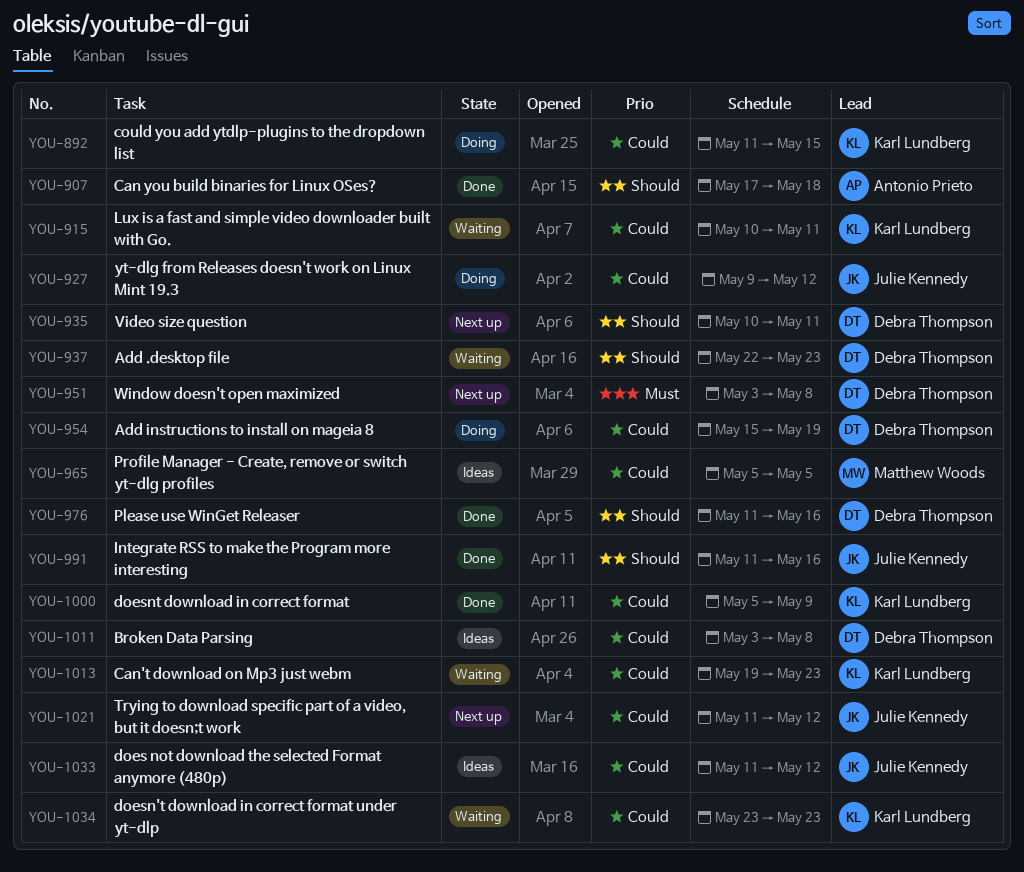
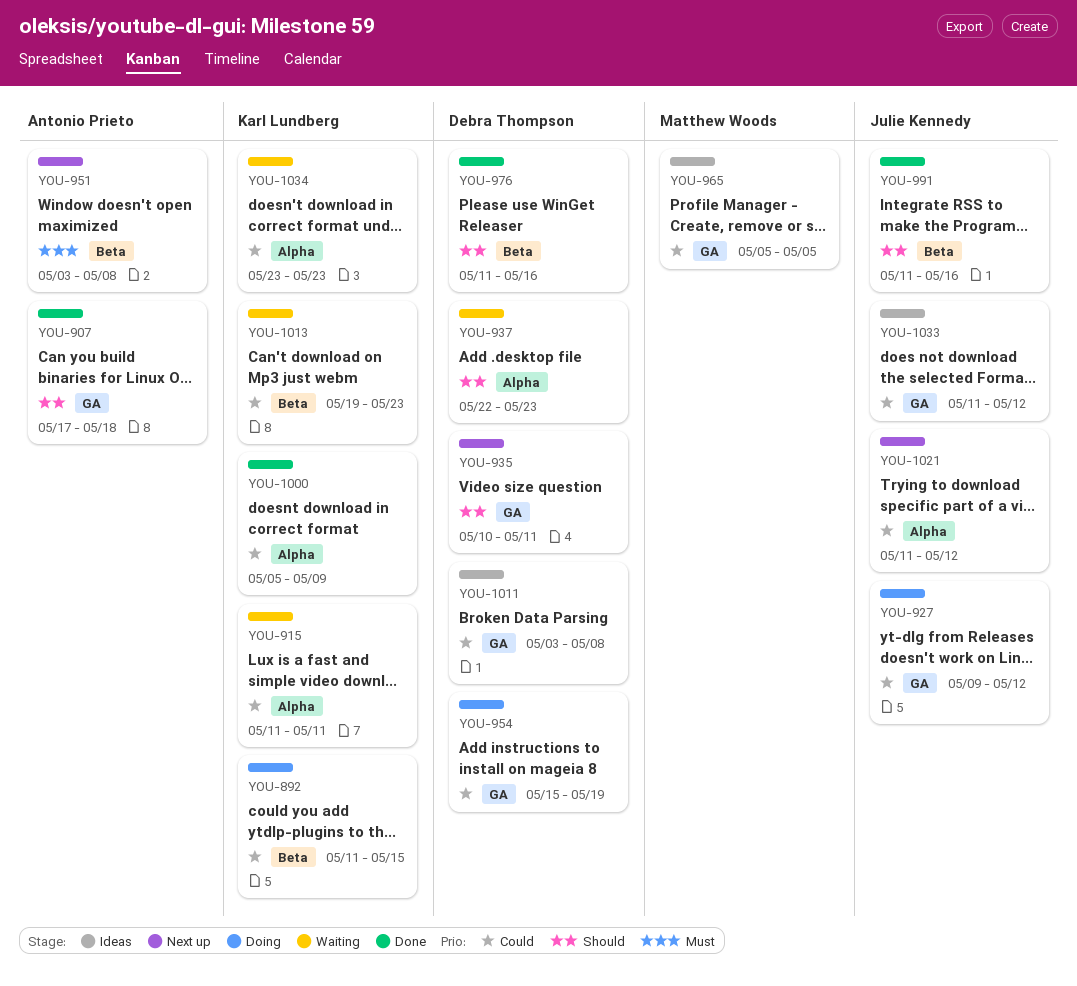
YOU-915, start: May 10 -> May 11
YOU-951, owner: Debra Thompson -> Antonio Prieto

